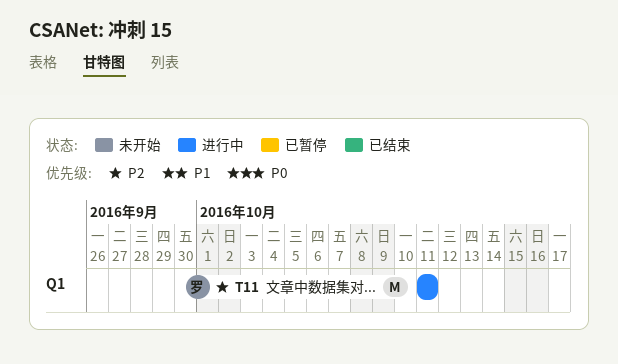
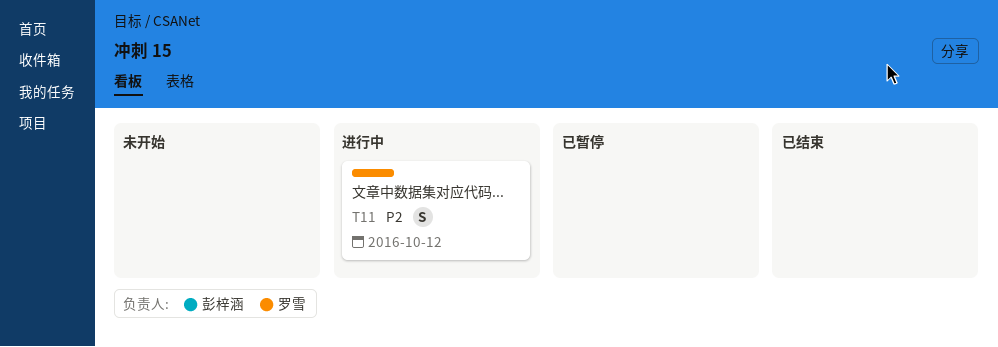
T11, estimate: M -> S
T11, due: Oct 11 -> Oct 12

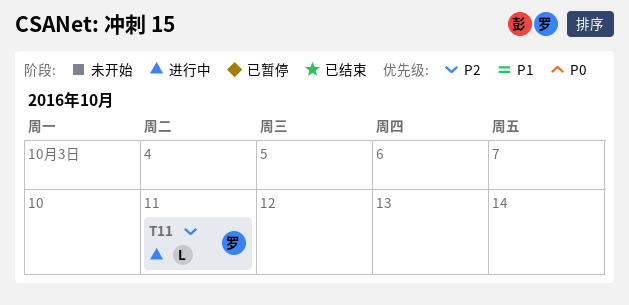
T11, estimate: S -> L
T11, due: Oct 12 -> Oct 11

